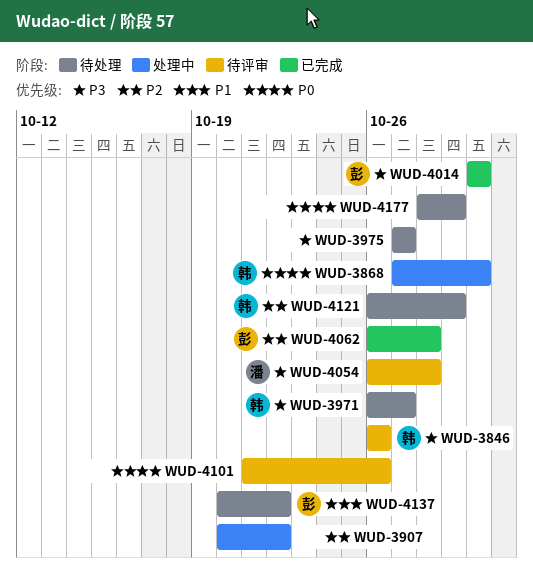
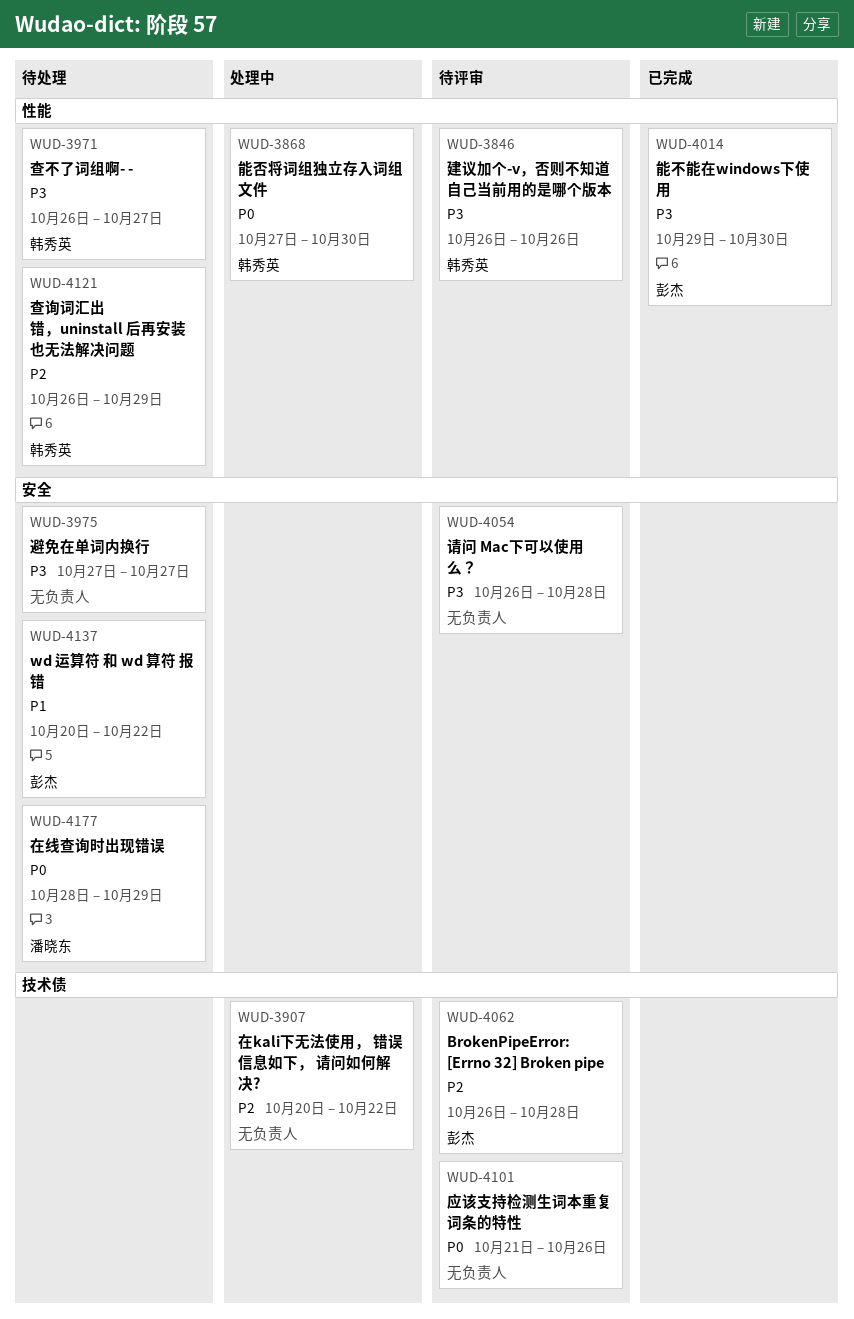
WUD-4014, start: Oct 30 -> Oct 29
WUD-4054, owner: 潘晓东 -> none
WUD-4062, status: 已完成 -> 待评审
WUD-4177, owner: none -> 潘晓东

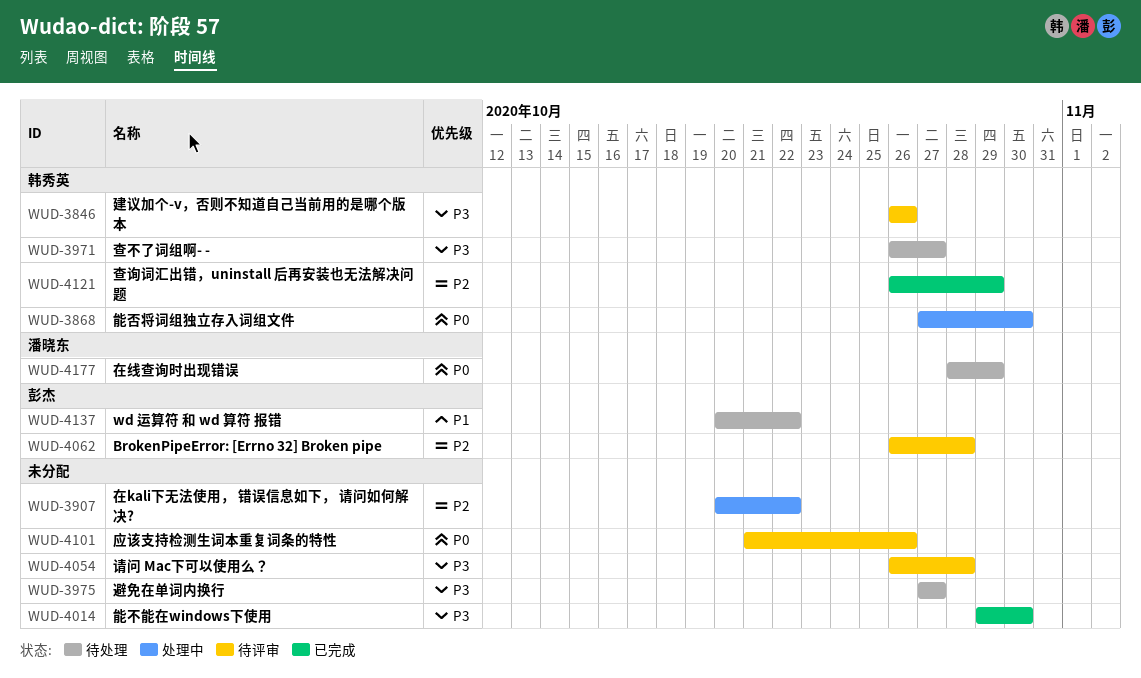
WUD-4014, owner: 彭杰 -> none
WUD-4121, status: 待处理 -> 已完成

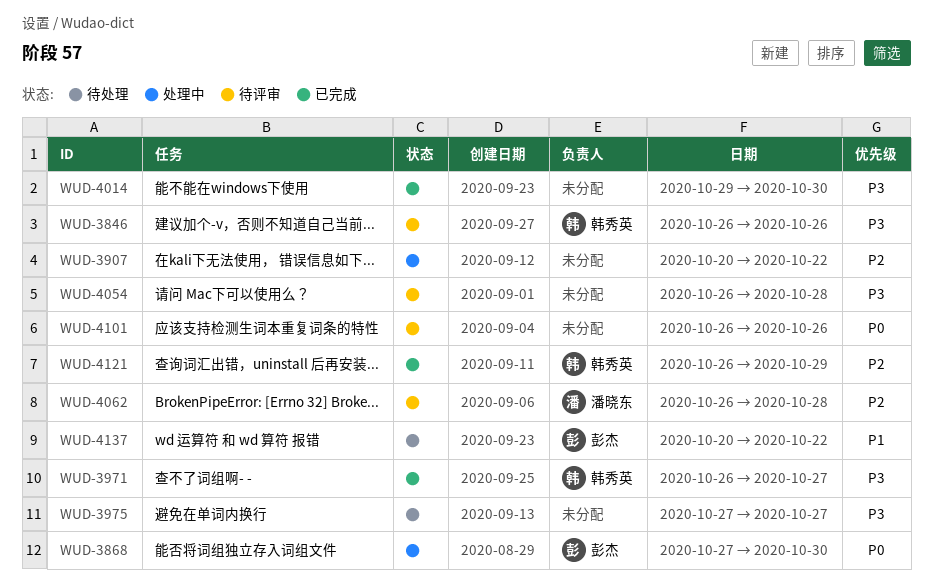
WUD-3868, owner: 韩秀英 -> 彭杰
WUD-3971, status: 待处理 -> 已完成
WUD-4062, owner: 彭杰 -> 潘晓东
WUD-4101, start: Oct 21 -> Oct 26
WUD-4177: present -> none

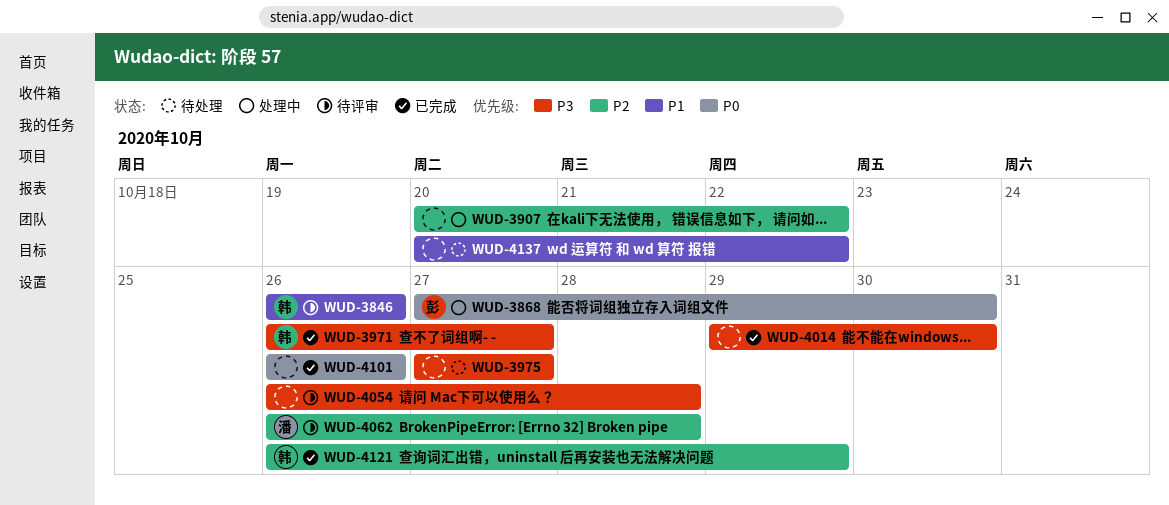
WUD-3846, priority: P3 -> P1
WUD-4101, status: 待评审 -> 已完成
WUD-4137, owner: 彭杰 -> none

